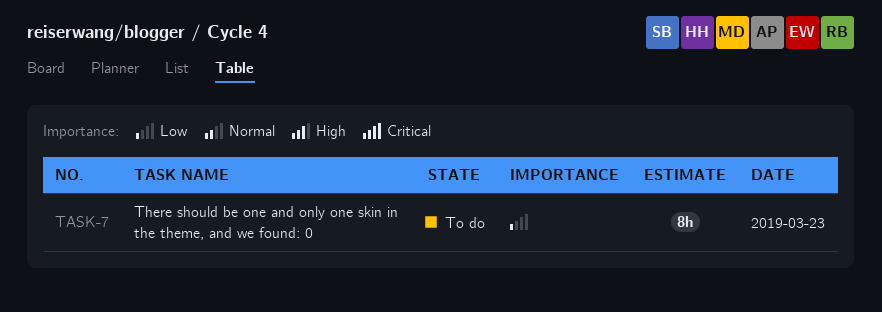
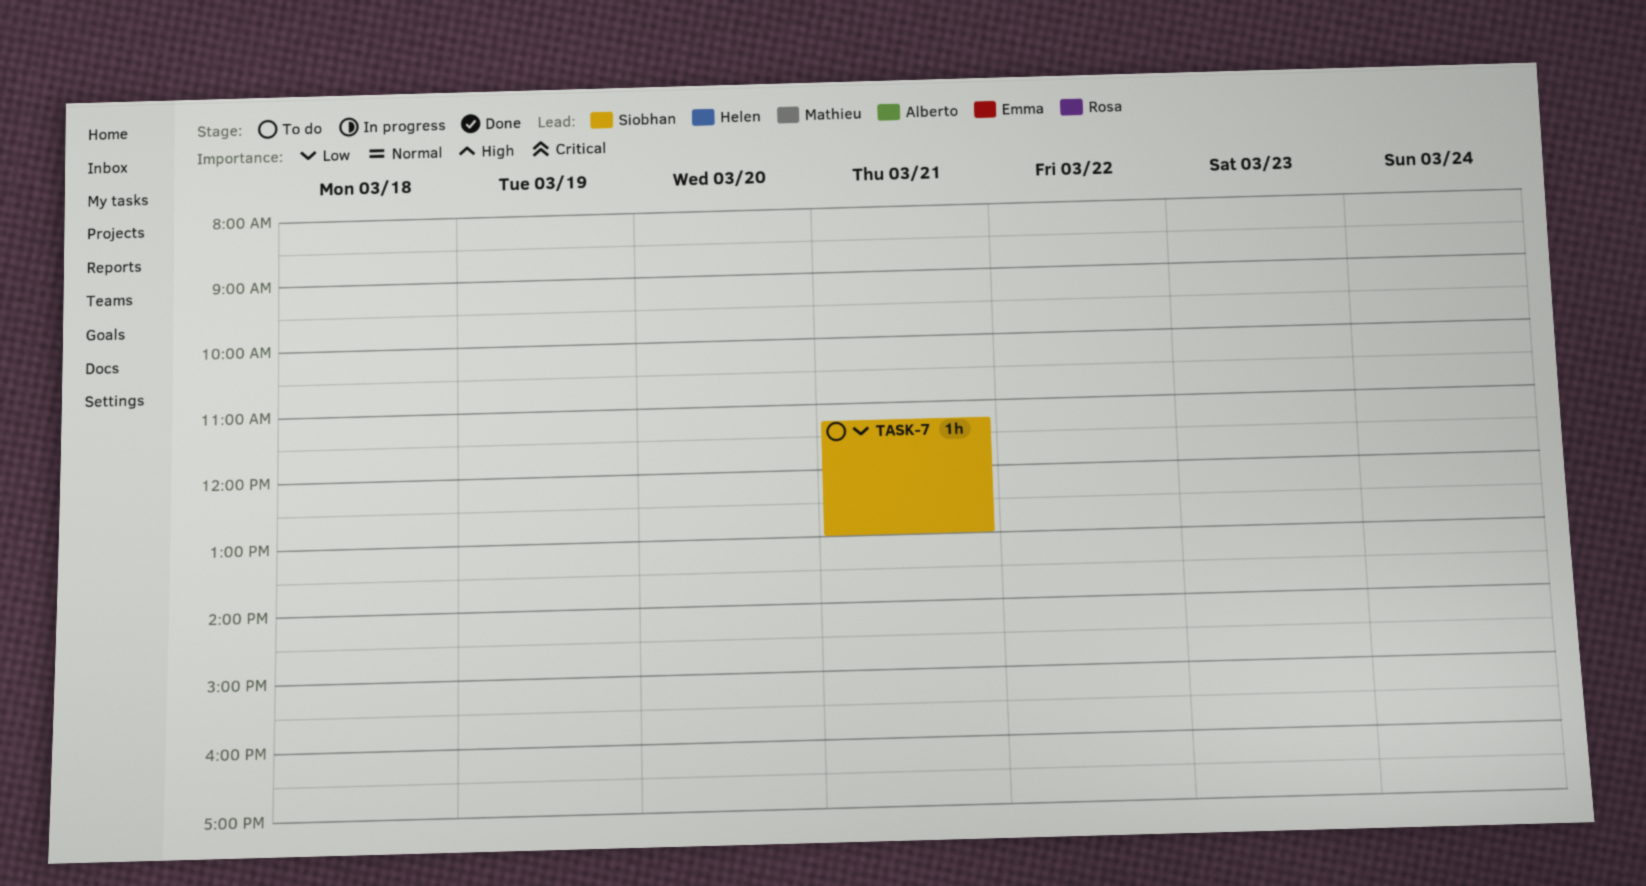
TASK-7, estimate: 8h -> 1h
TASK-7, day: Mar 23 -> Mar 21

